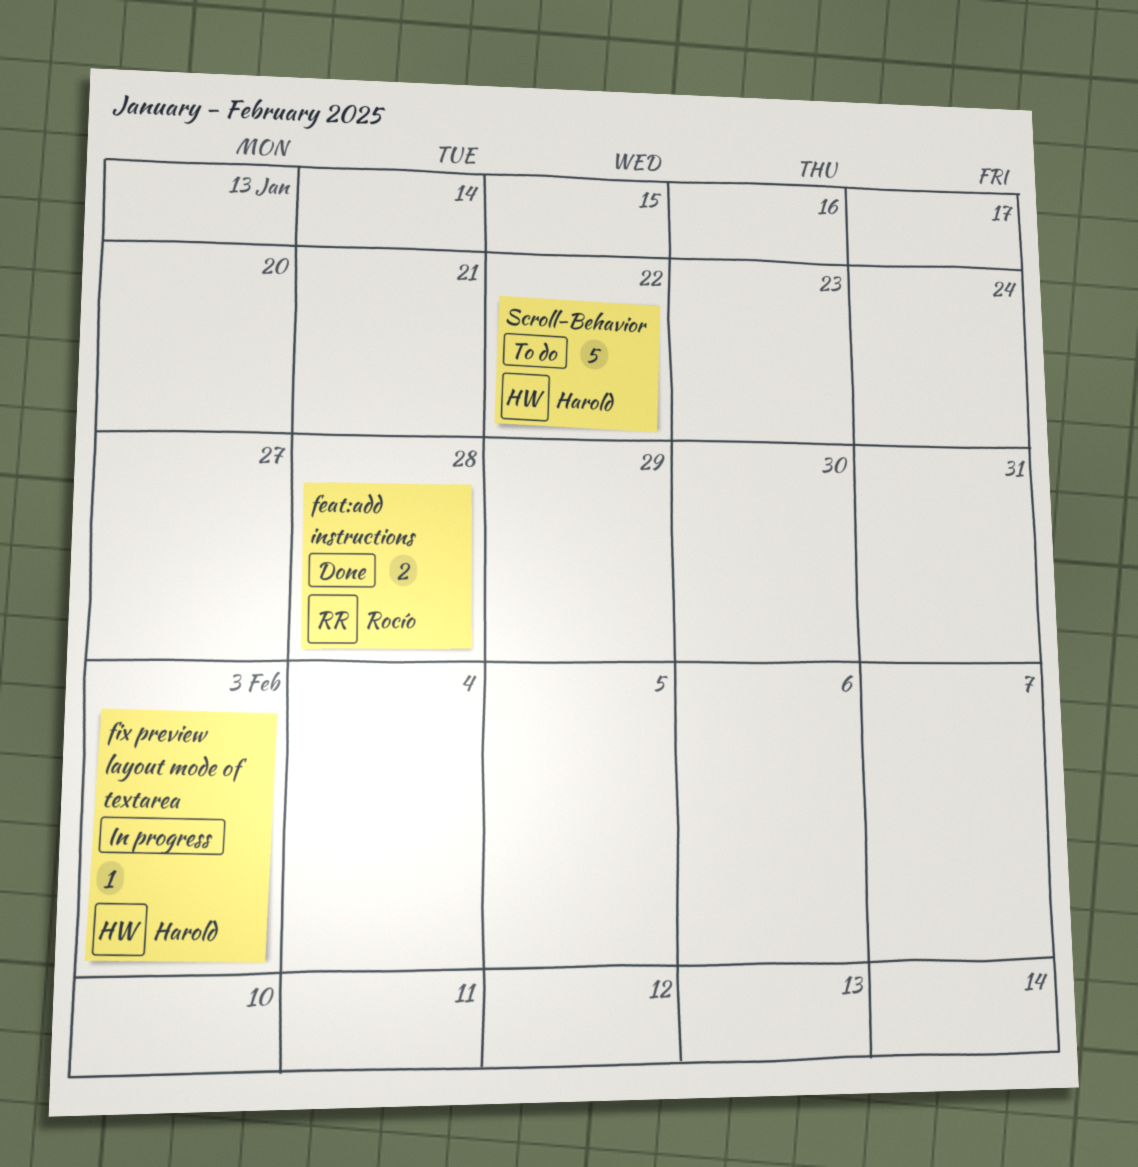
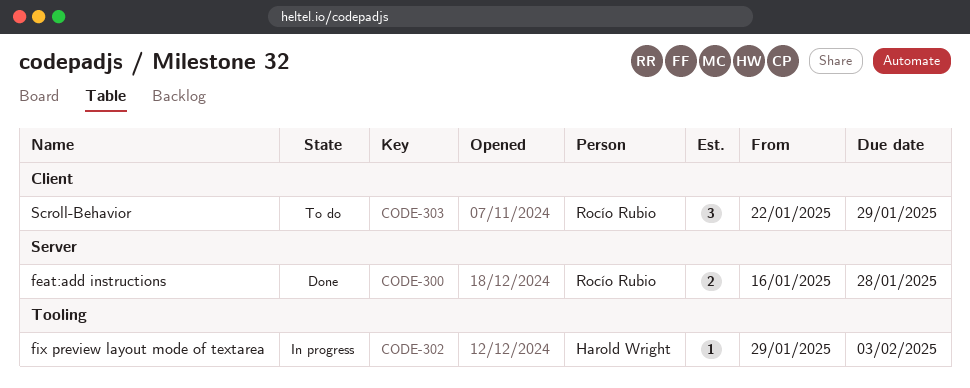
Scroll-Behavior, owner: Harold Wright -> Rocío Rubio
Scroll-Behavior, estimate: 5 -> 3
Scroll-Behavior, due: Jan 22 -> Jan 29

